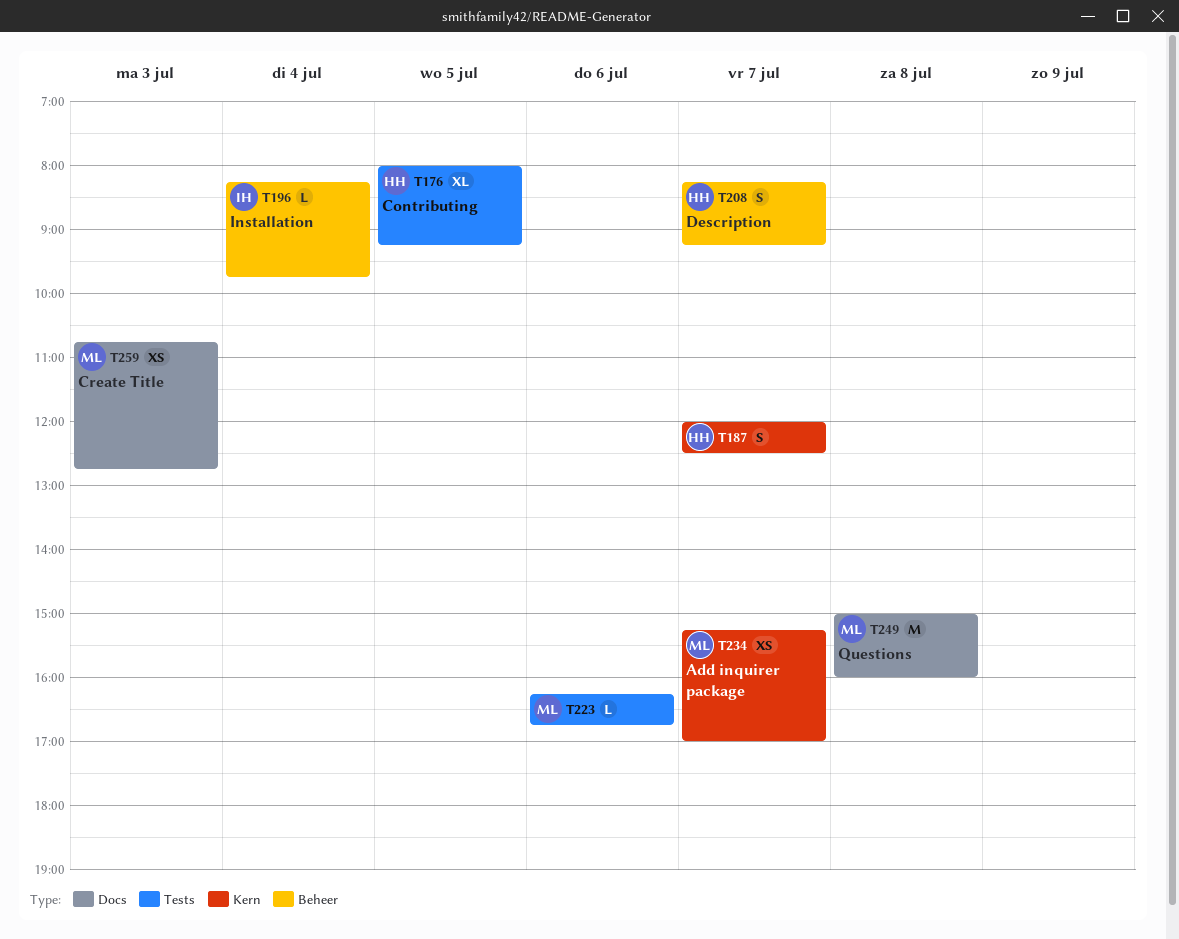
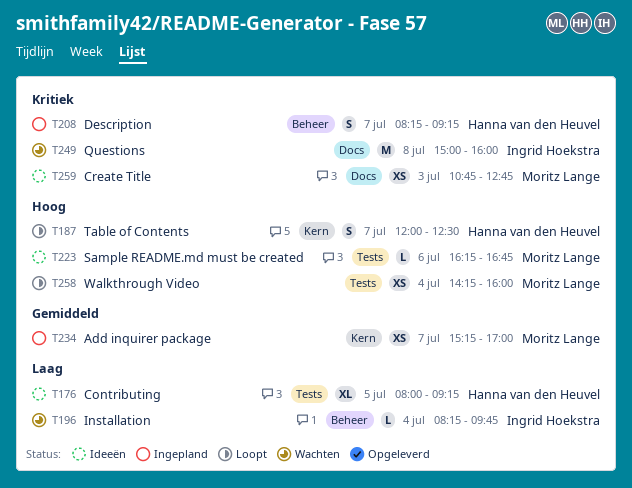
T249, owner: Moritz Lange -> Ingrid Hoekstra
T258: none -> present

